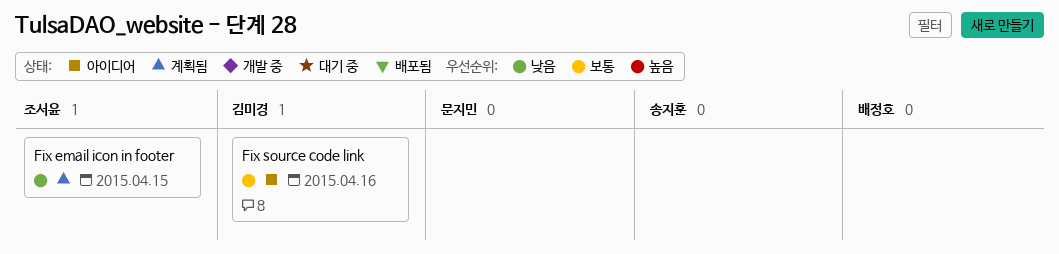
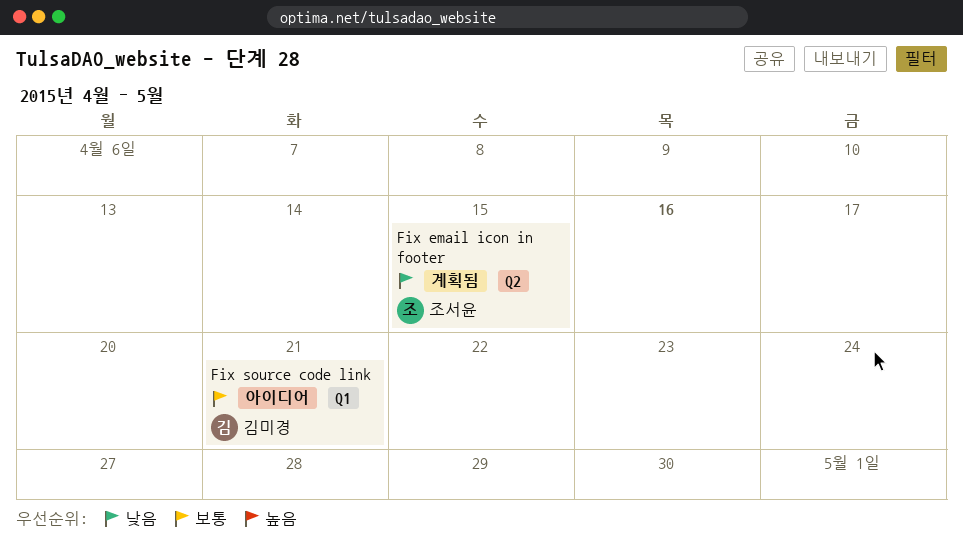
Fix source code link, due: Apr 16 -> Apr 21

